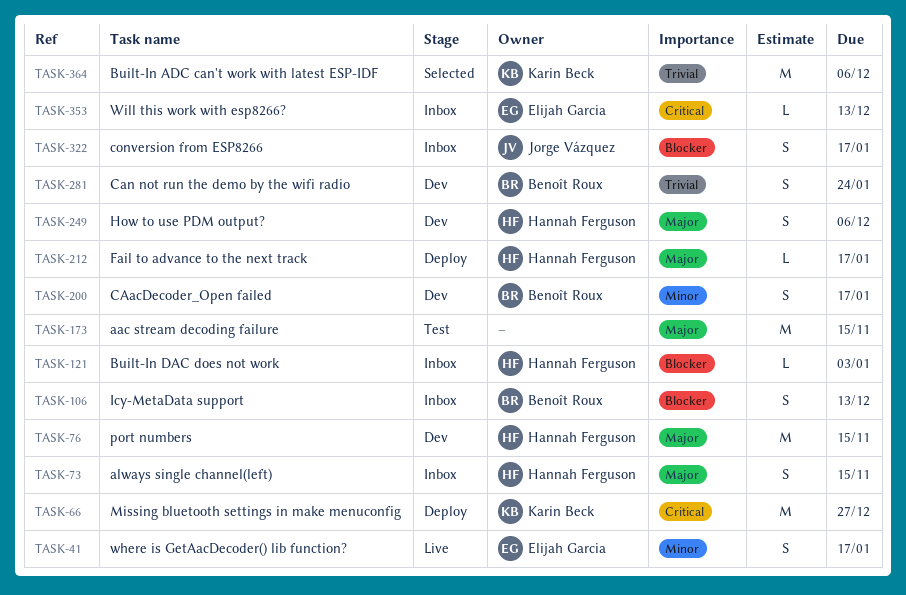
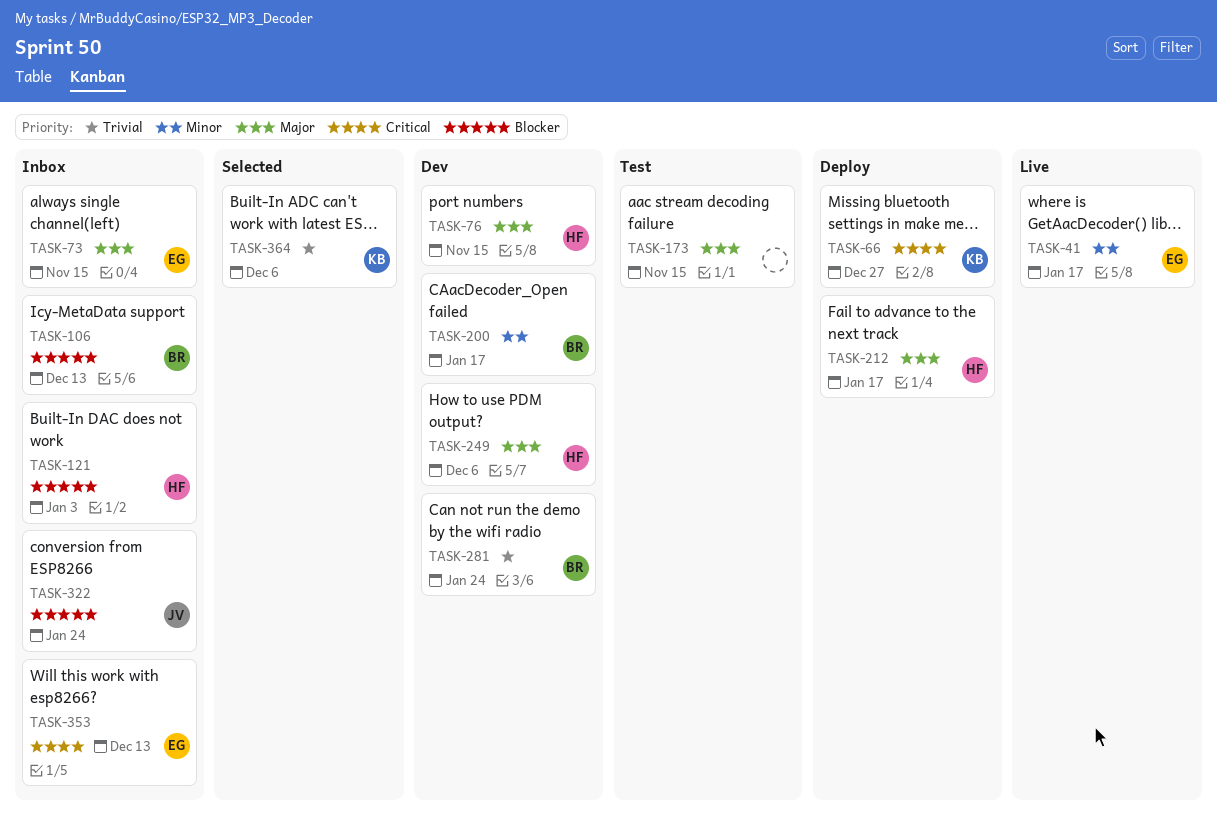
TASK-73, owner: Hannah Ferguson -> Elijah Garcia
TASK-322, due: Jan 17 -> Jan 24

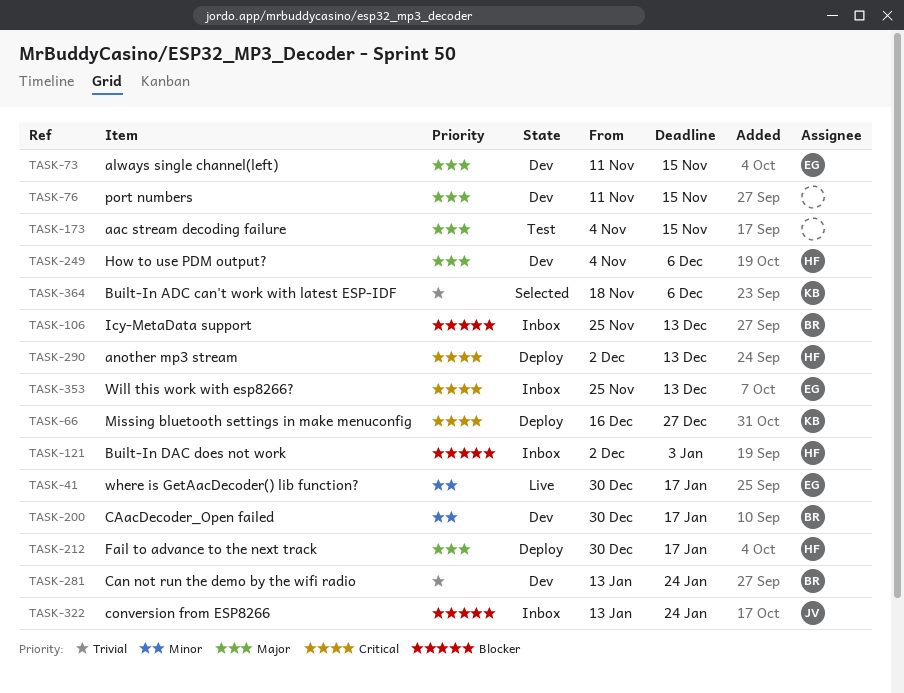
TASK-73, status: Inbox -> Dev
TASK-76, owner: HF -> none
TASK-290: none -> present

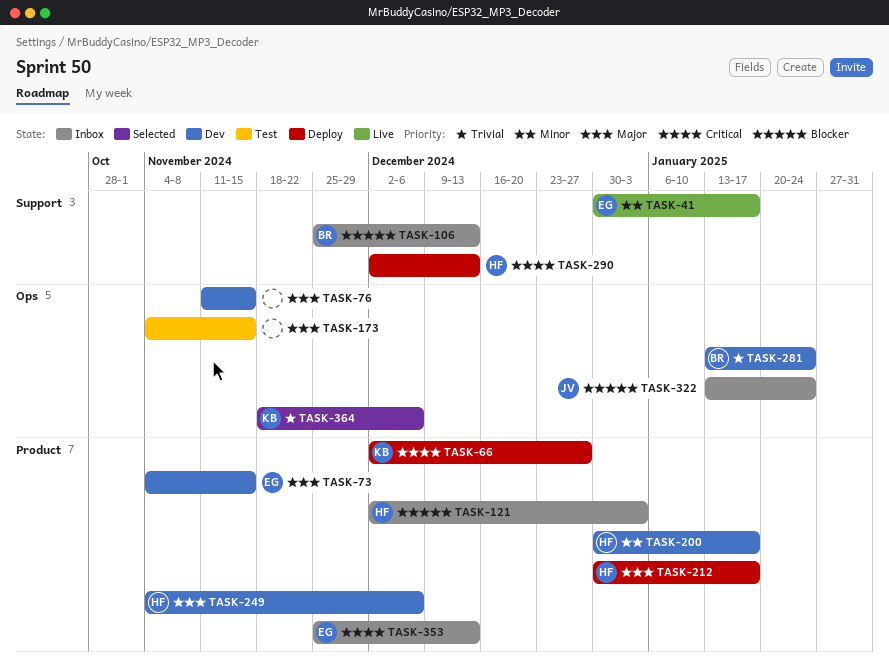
TASK-66, start: Dec 16 -> Dec 2
TASK-73, start: Nov 11 -> Nov 4
TASK-200, owner: BR -> HF

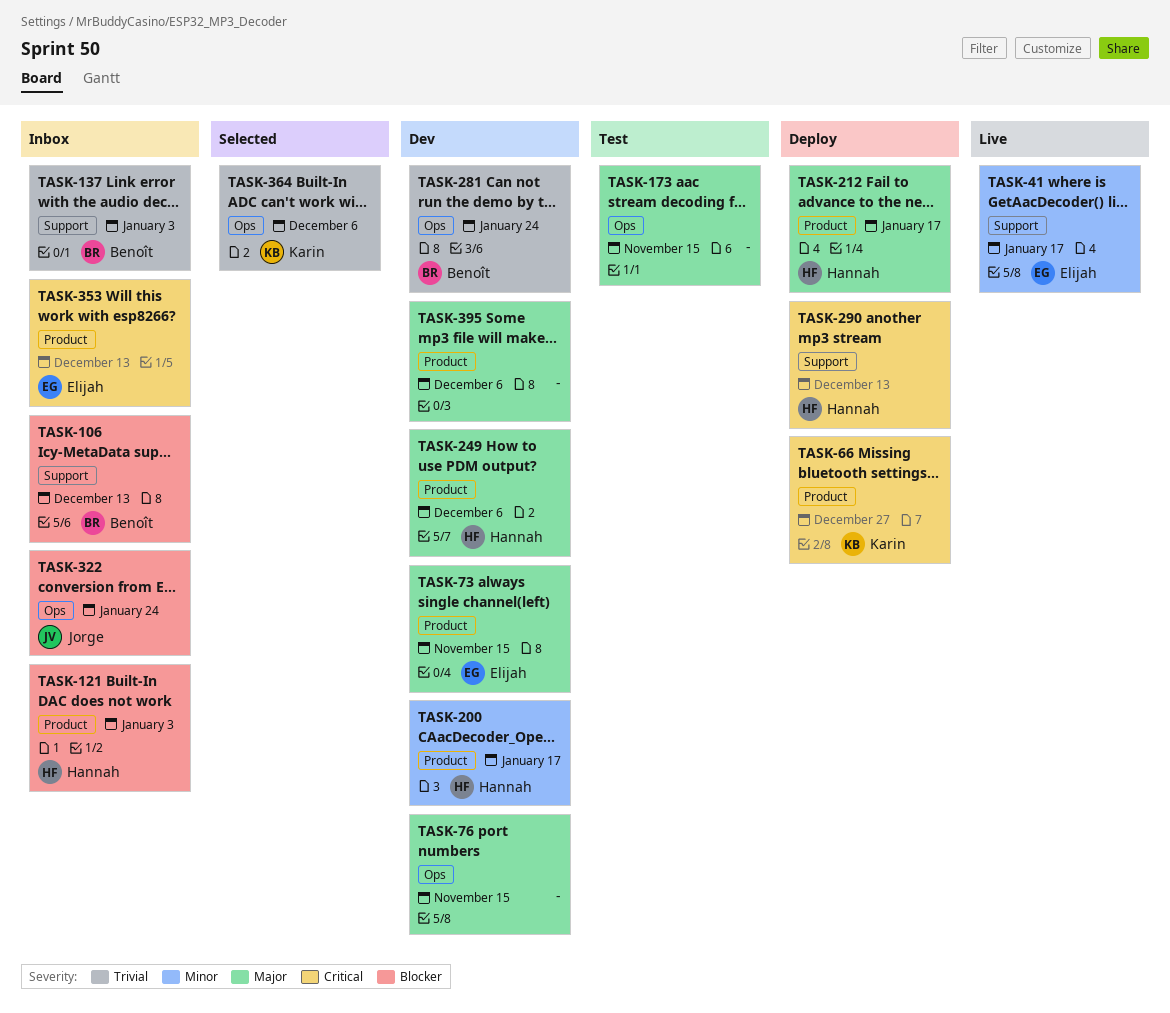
TASK-137: none -> present
TASK-395: none -> present

